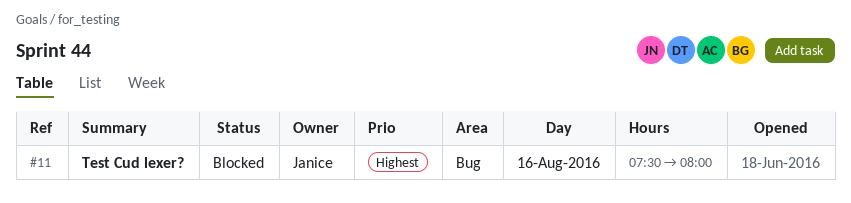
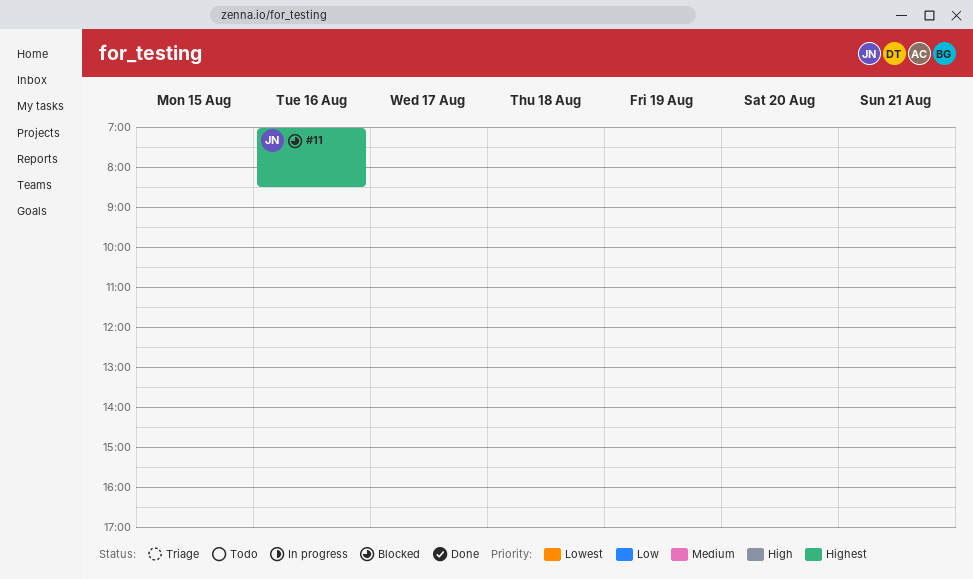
#11, begins: 07:30 -> 07:00
#11, ends: 08:00 -> 08:30

